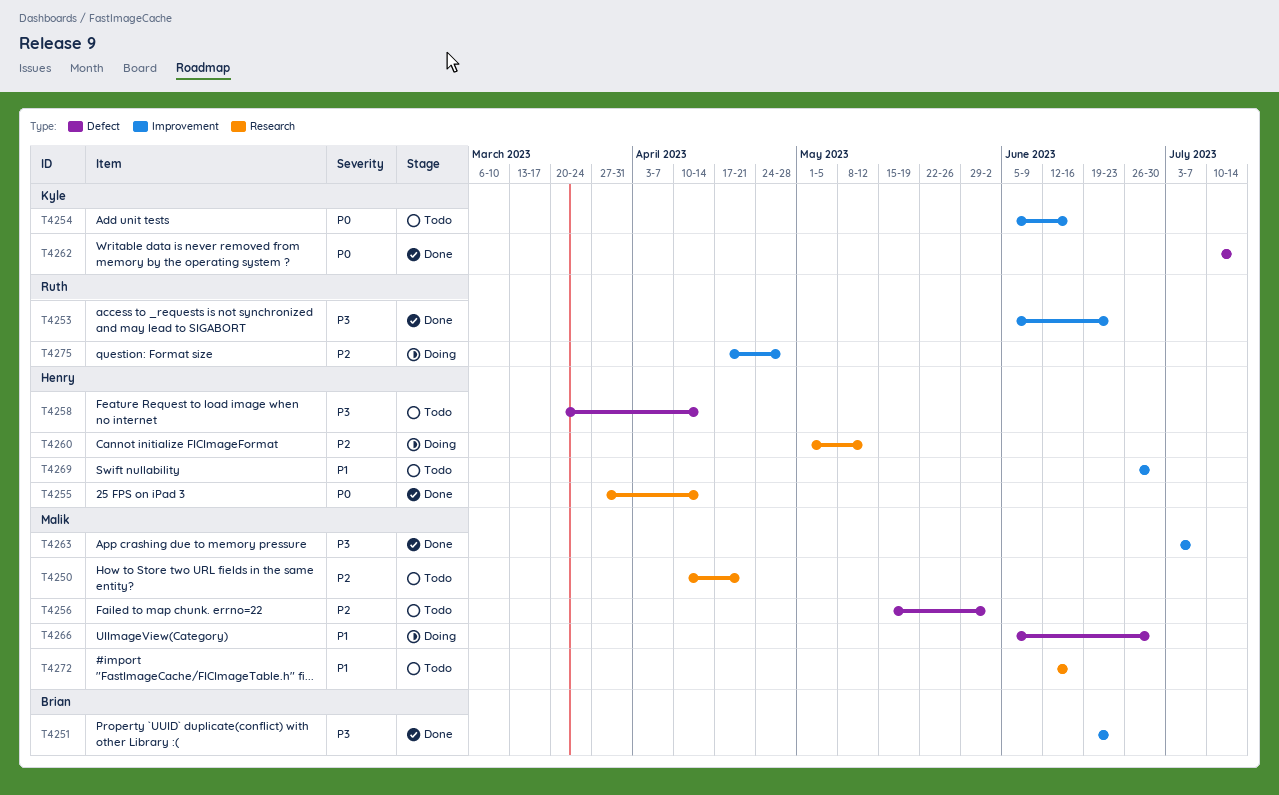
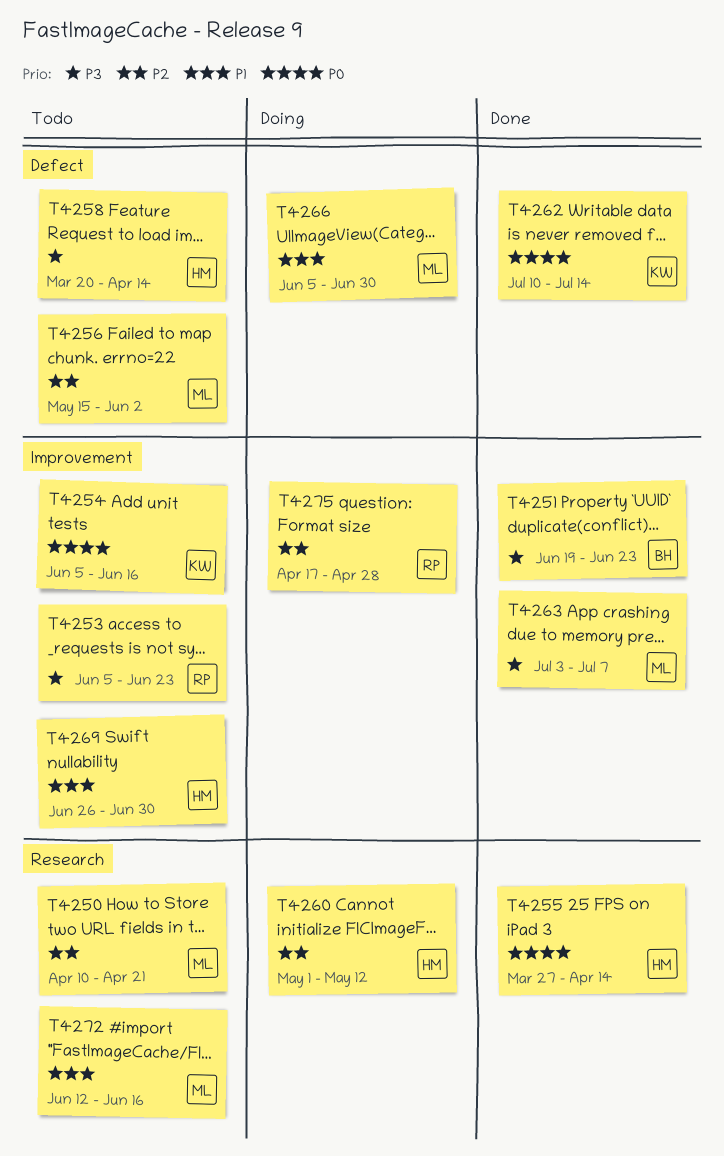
T4253, status: Done -> Todo

